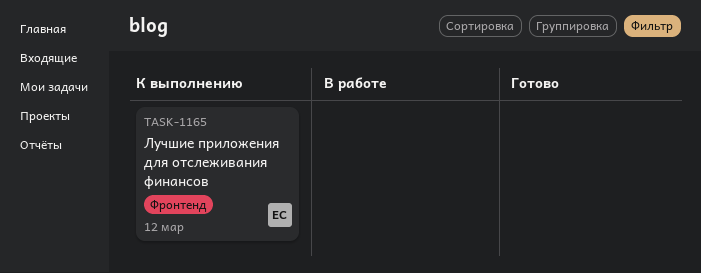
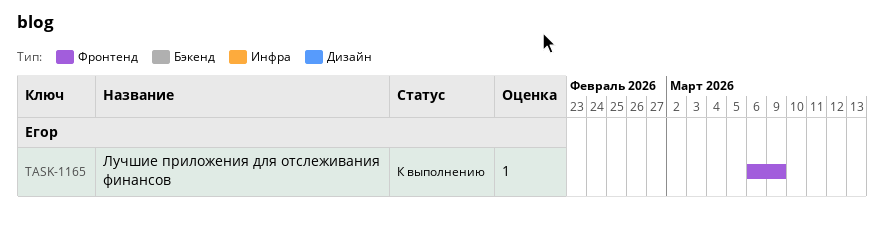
TASK-1165, due: Mar 12 -> Mar 9

